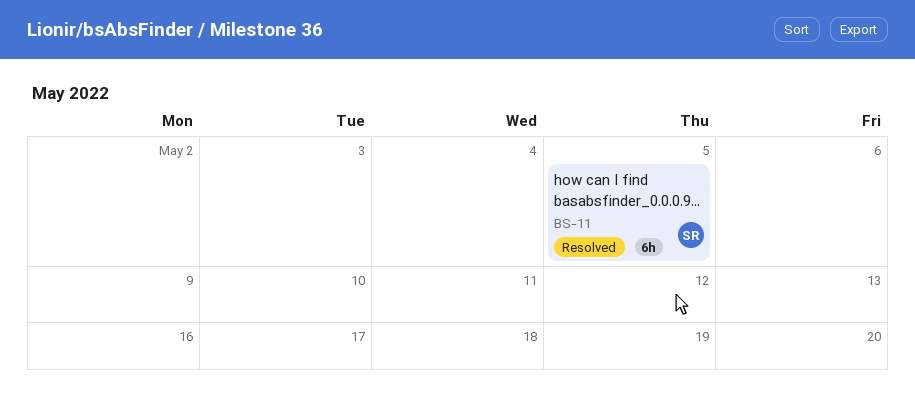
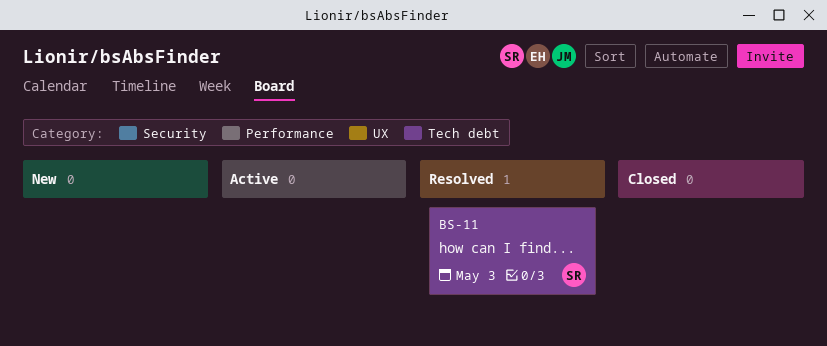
BS-11, due: May 5 -> May 3

